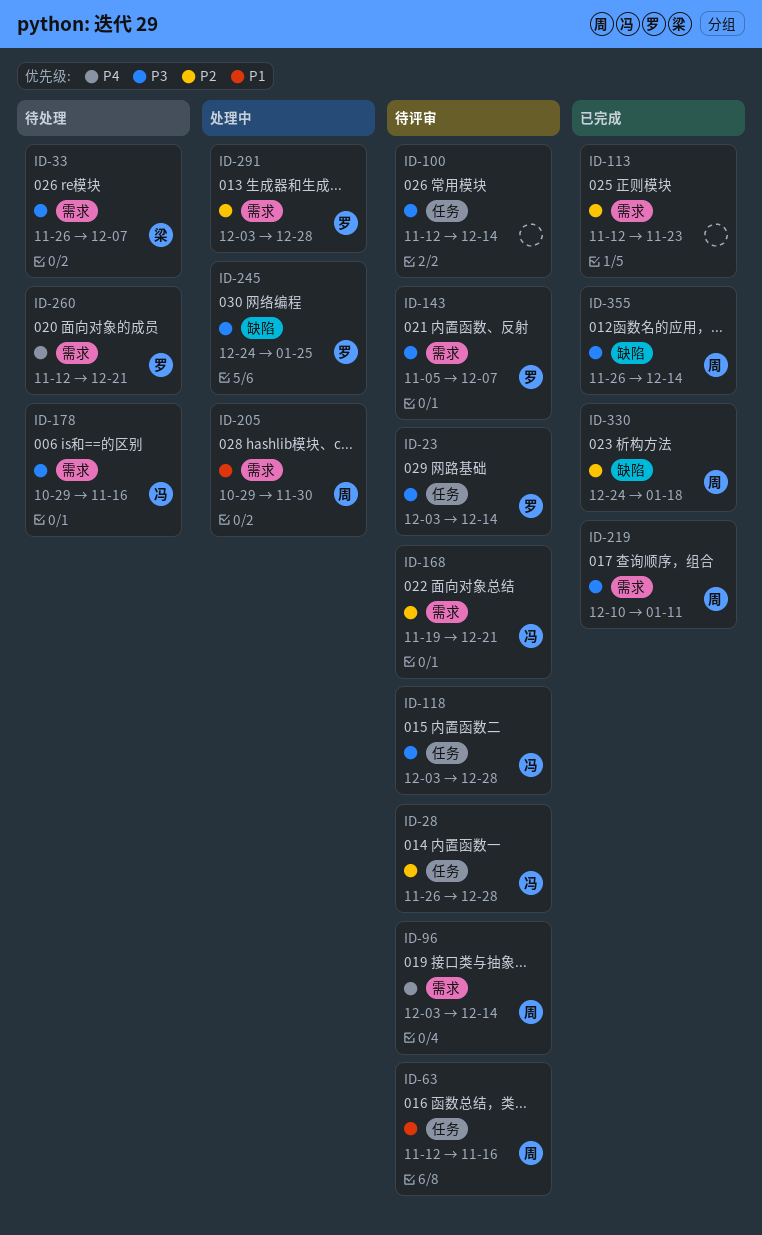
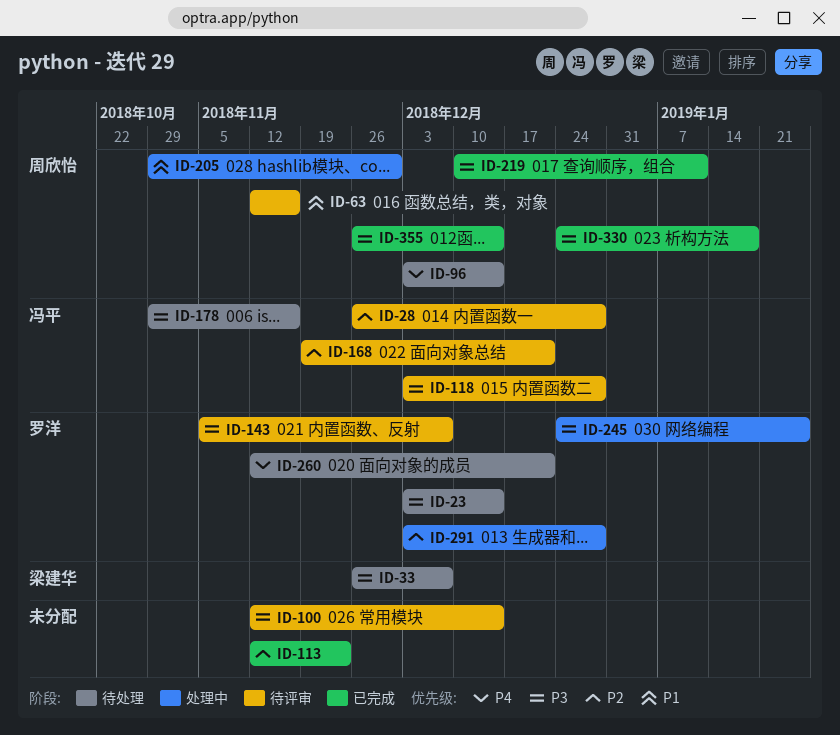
ID-23, status: 待评审 -> 待处理
ID-96, status: 待评审 -> 待处理
ID-330, priority: P2 -> P3

